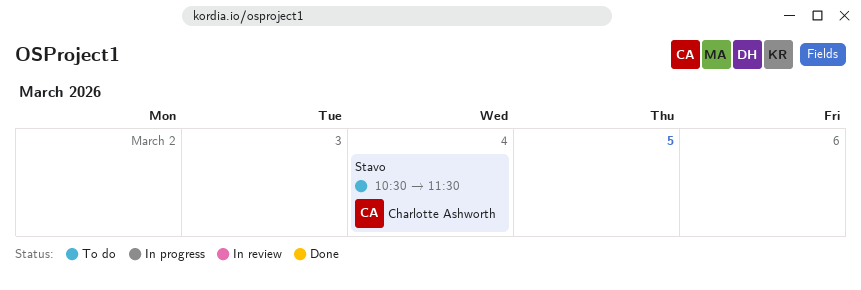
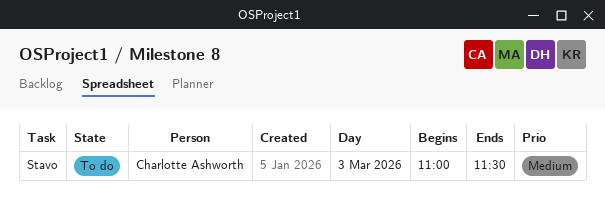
Stavo, day: Mar 4 -> Mar 3
Stavo, begins: 10:30 -> 11:00

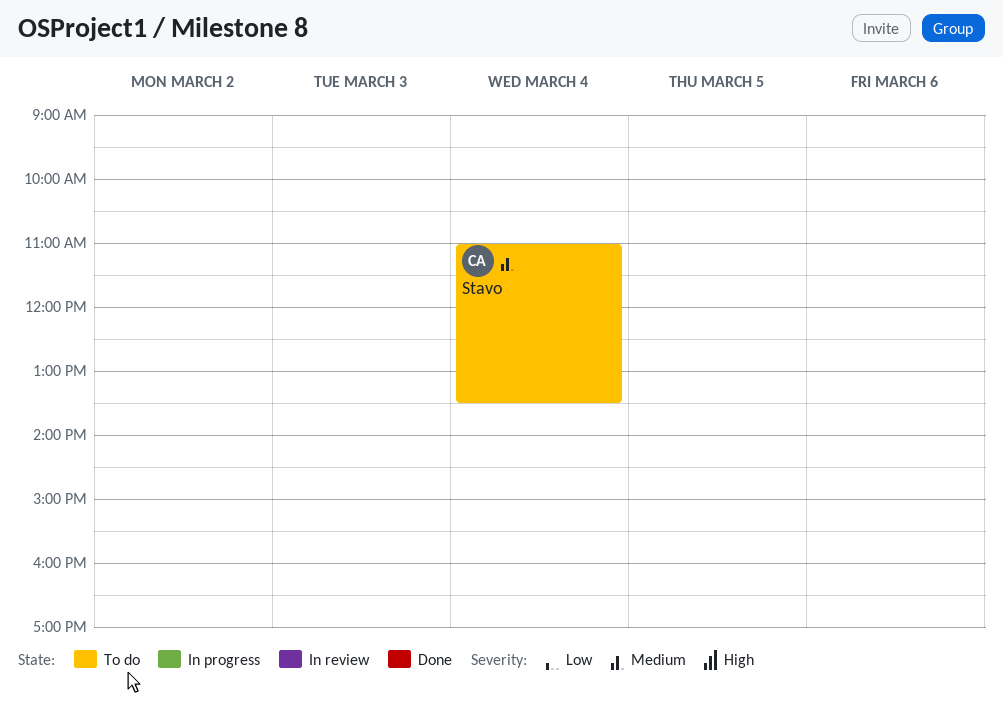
Stavo, day: Mar 3 -> Mar 4
Stavo, ends: 11:30 -> 13:30

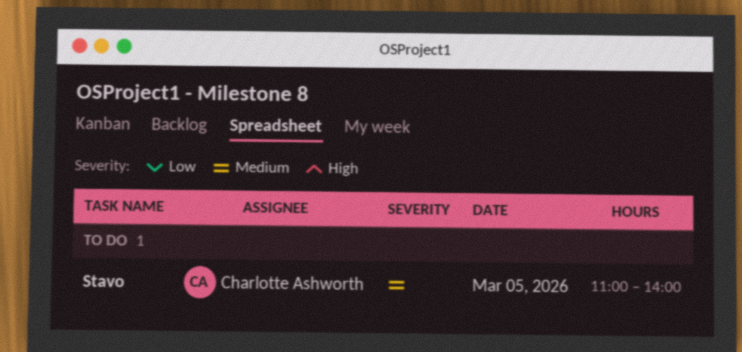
Stavo, day: Mar 4 -> Mar 5
Stavo, ends: 13:30 -> 14:00

